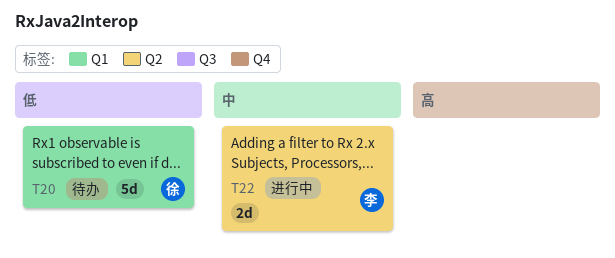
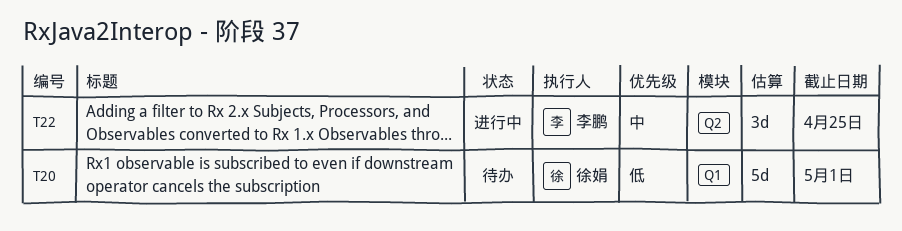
T22, estimate: 2d -> 3d

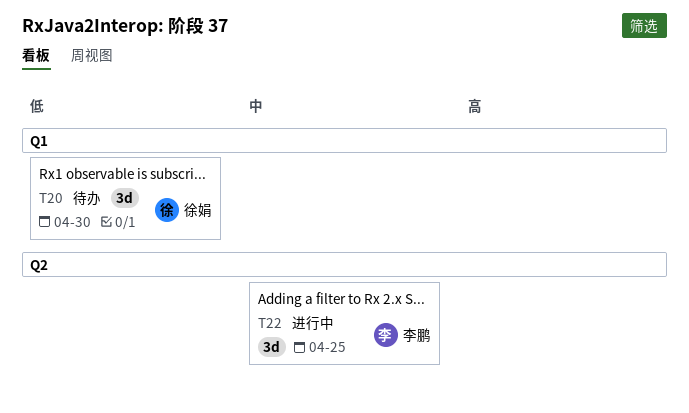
T20, estimate: 5d -> 3d
T20, due: May 1 -> Apr 30

